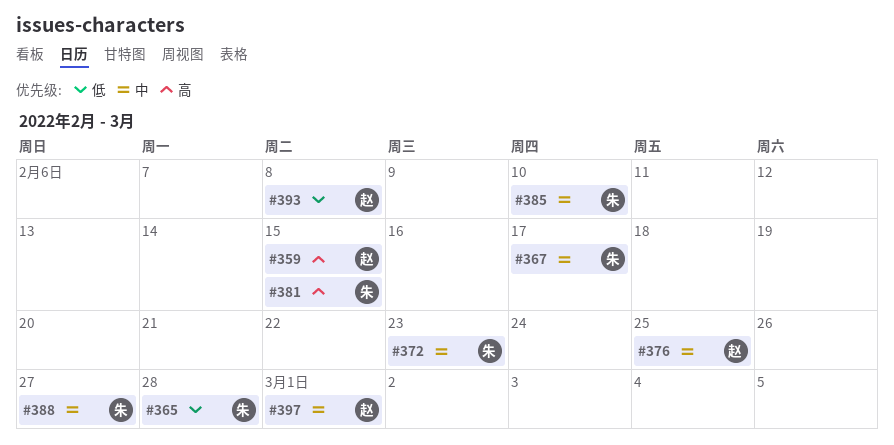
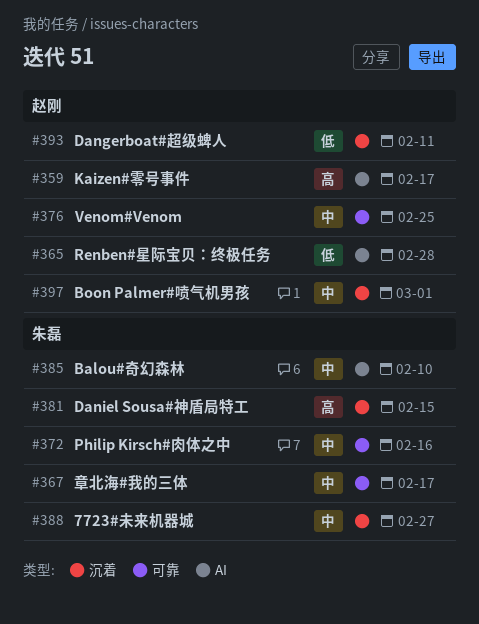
#359, due: Feb 15 -> Feb 17
#365, owner: 朱磊 -> 赵刚
#372, due: Feb 23 -> Feb 16
#393, due: Feb 8 -> Feb 11

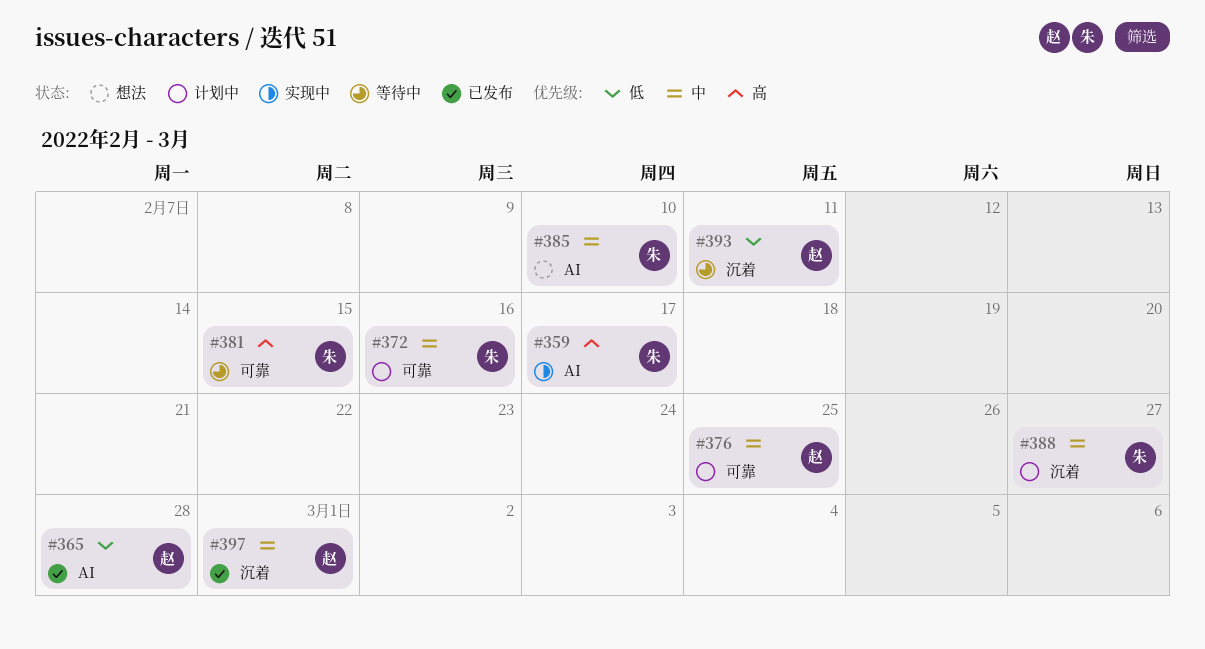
#359, owner: 赵刚 -> 朱磊
#367: present -> none
#381, label: 沉着 -> 可靠

